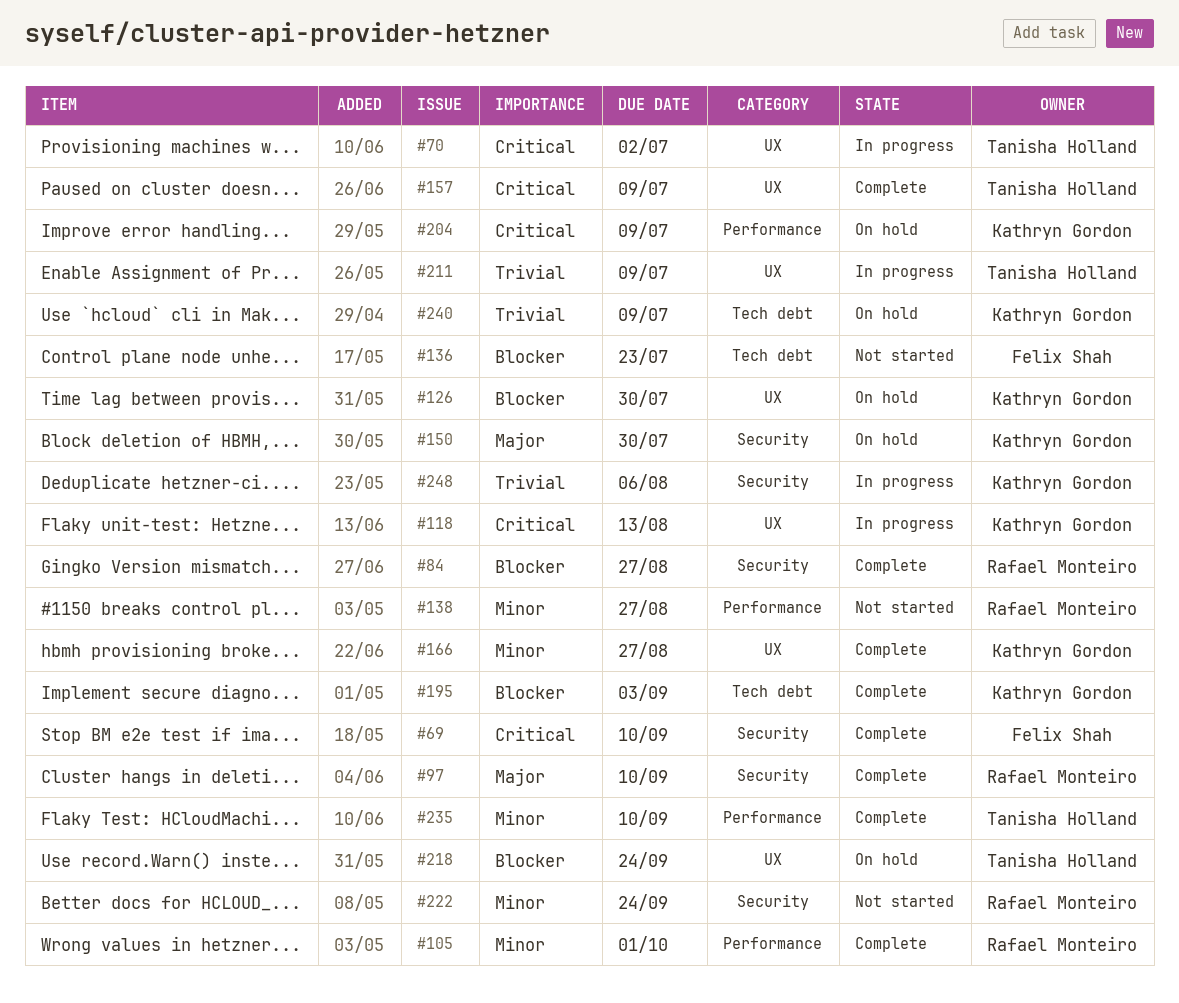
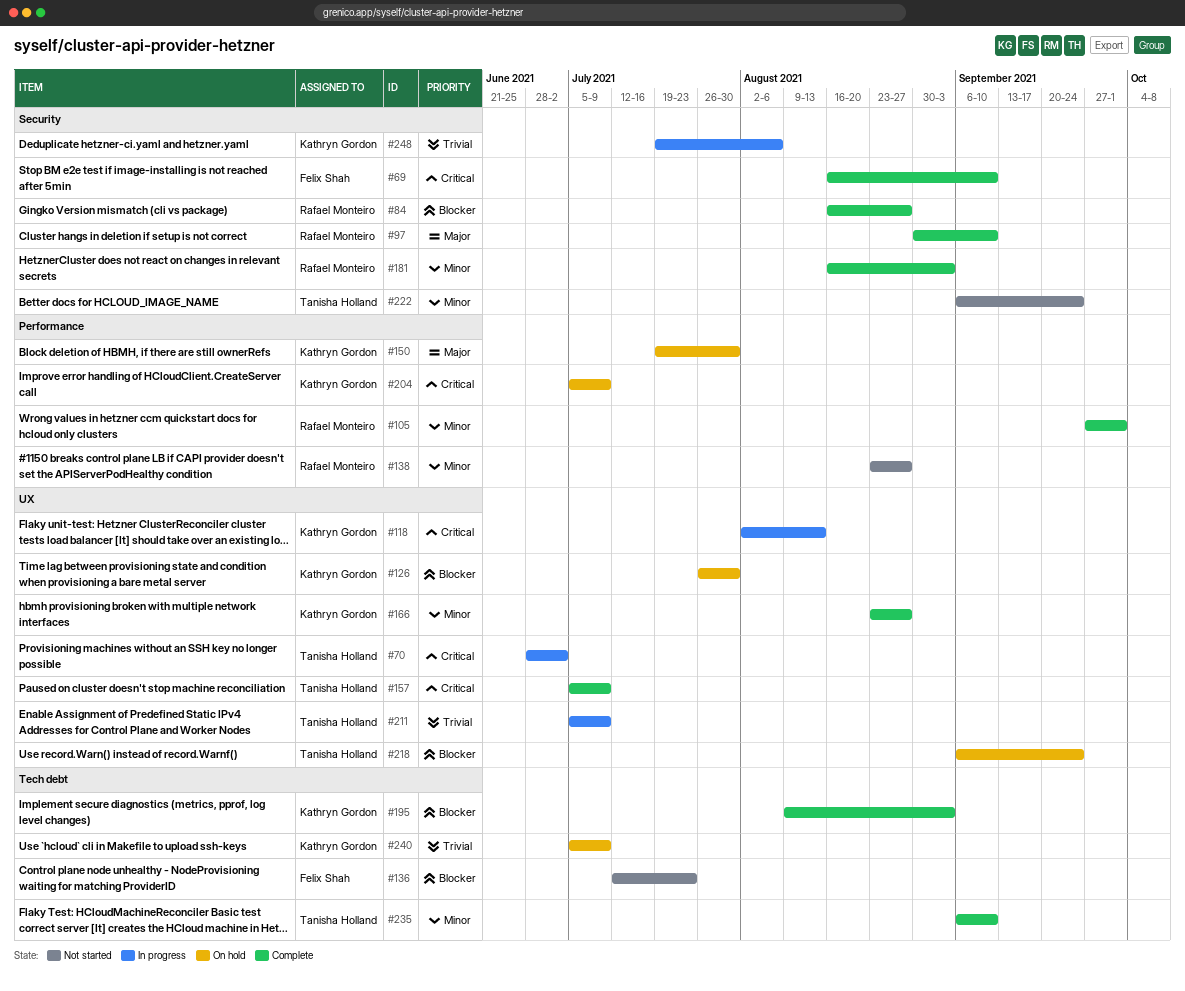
#150, label: Security -> Performance
#181: none -> present
#222, owner: Rafael Monteiro -> Tanisha Holland
#235, label: Performance -> Tech debt

